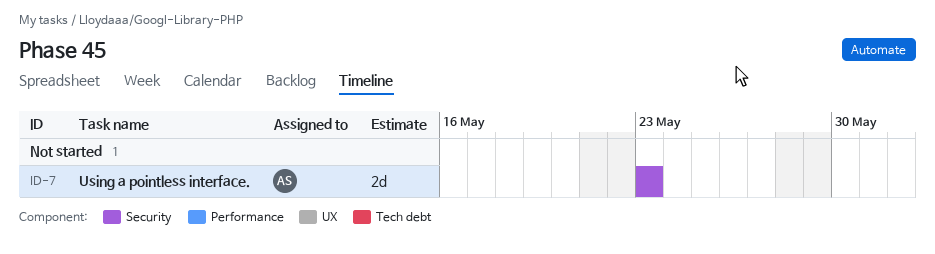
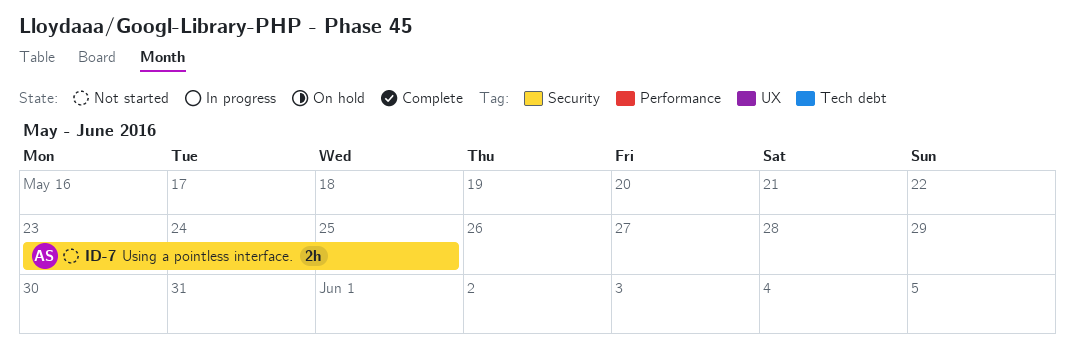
ID-7, estimate: 2d -> 2h
ID-7, due: May 23 -> May 25

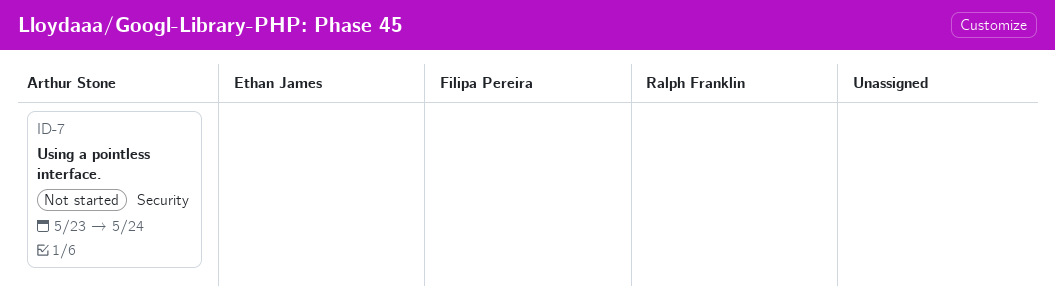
ID-7, due: May 25 -> May 24

